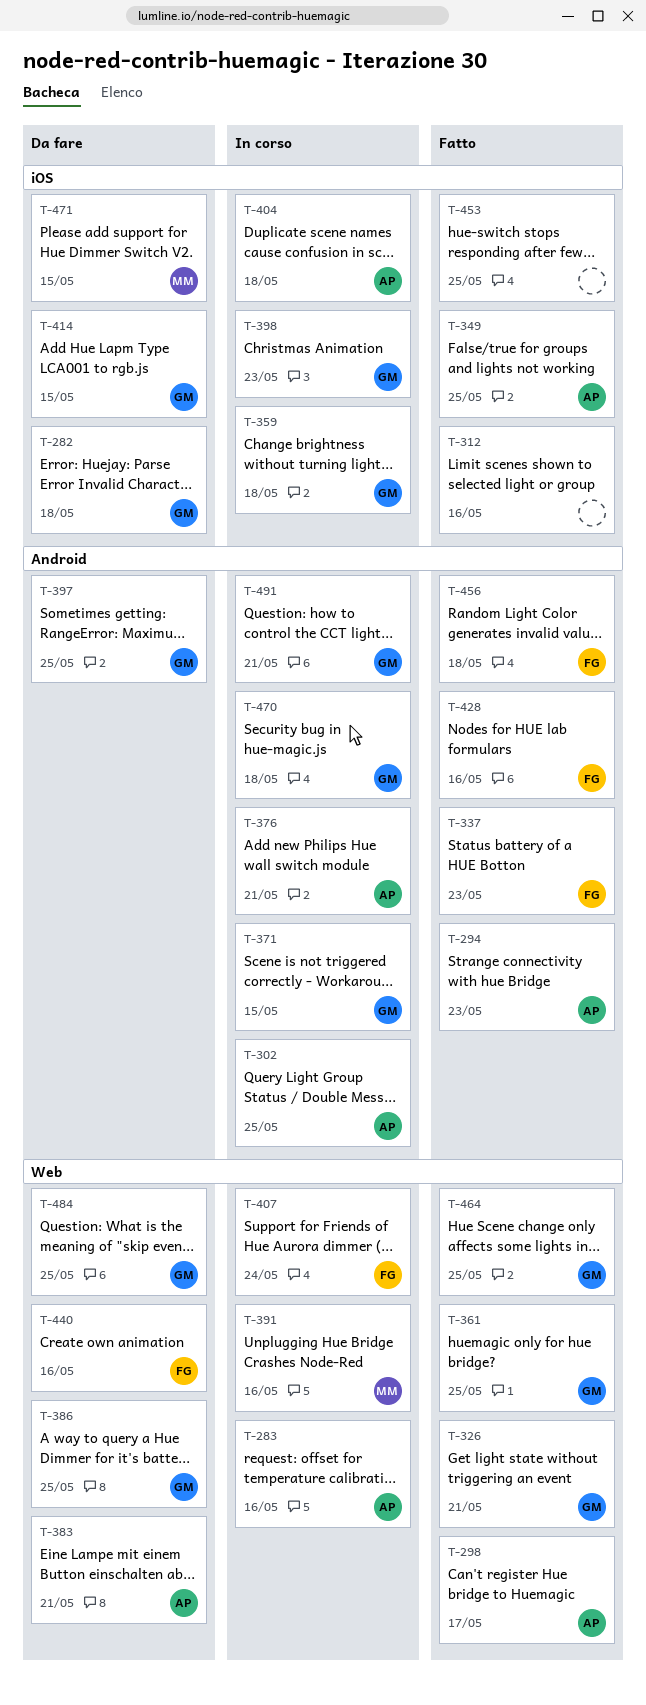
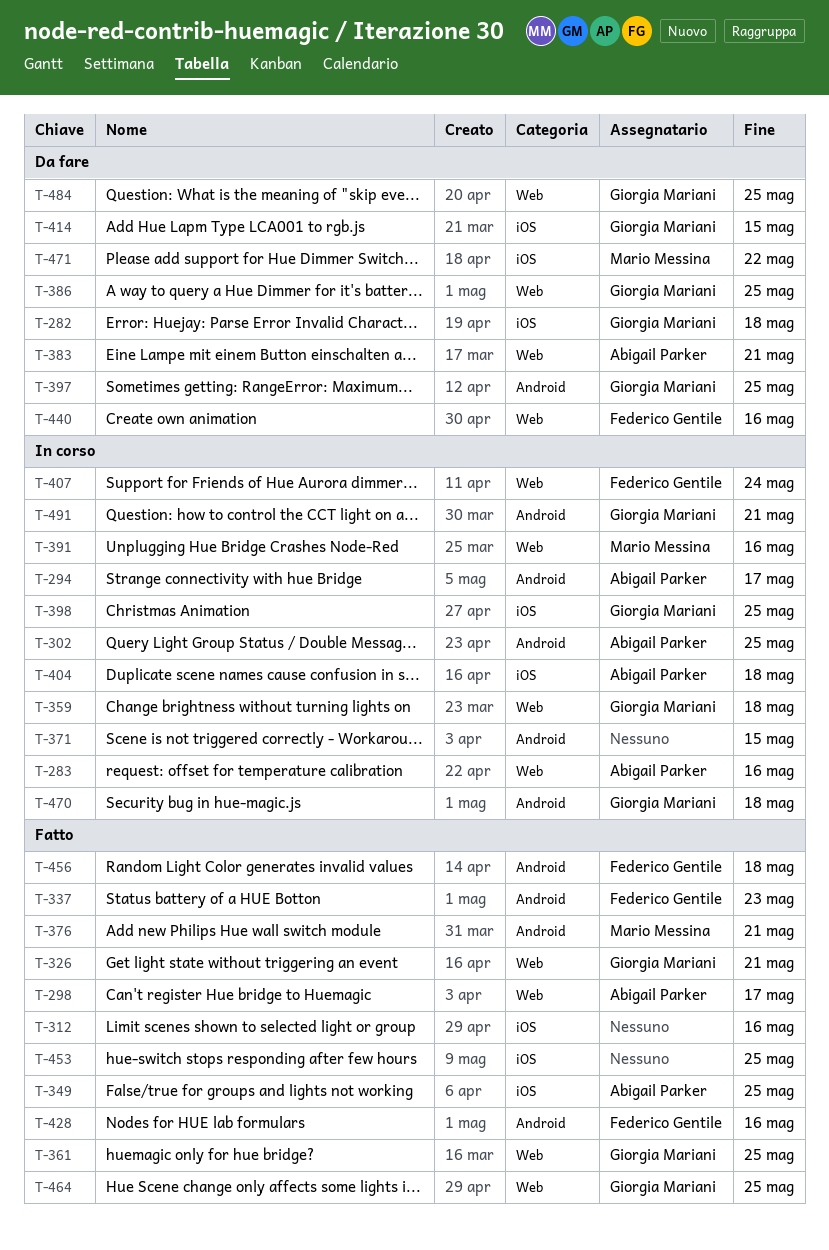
T-294, status: Fatto -> In corso
T-294, due: May 23 -> May 17
T-359, label: iOS -> Web
T-371, owner: Giorgia Mariani -> none
T-376, status: In corso -> Fatto
T-376, owner: Abigail Parker -> Mario Messina
T-398, due: May 23 -> May 25
T-471, due: May 15 -> May 22

